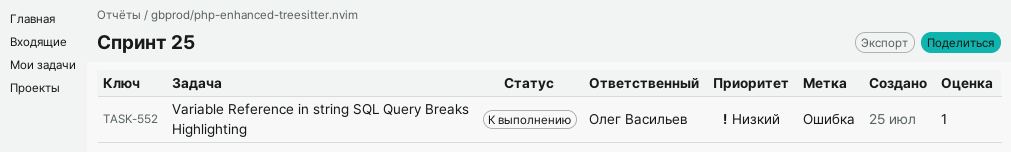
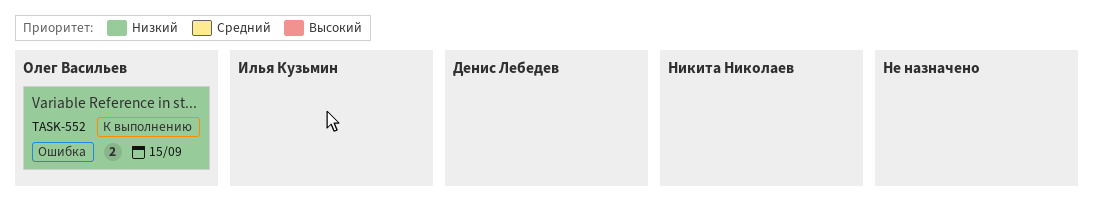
TASK-552, estimate: 1 -> 2

